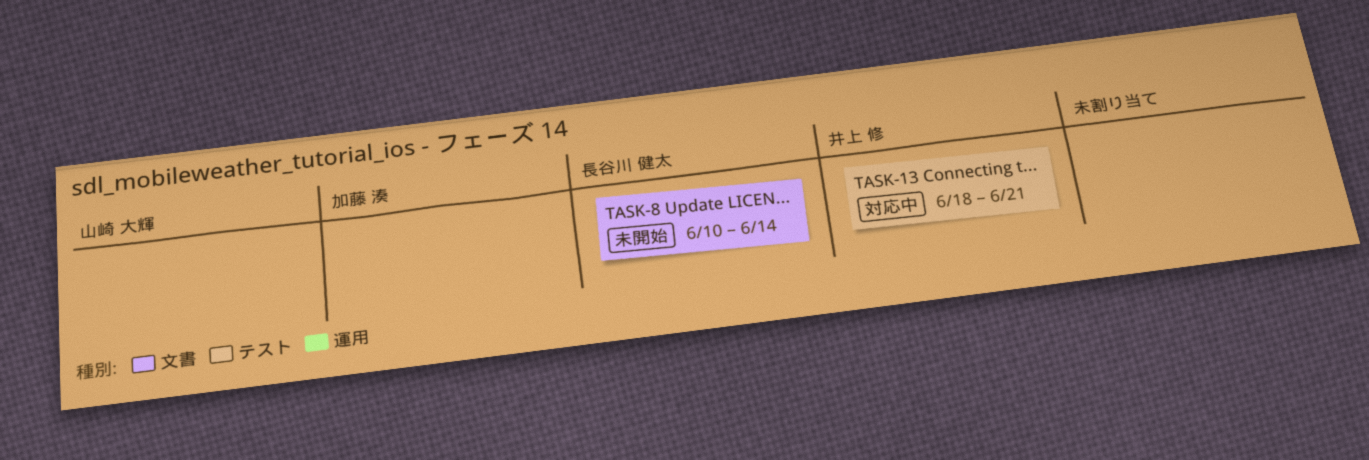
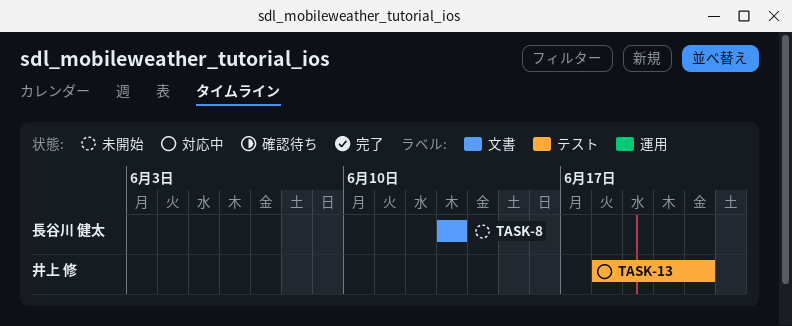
TASK-8, start: Jun 10 -> Jun 13
TASK-8, due: Jun 14 -> Jun 13

